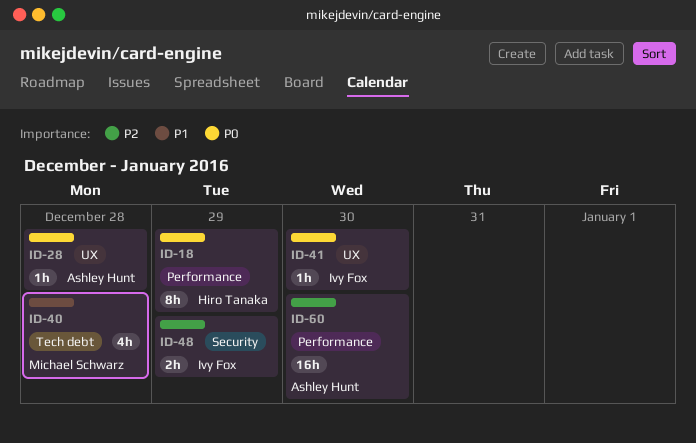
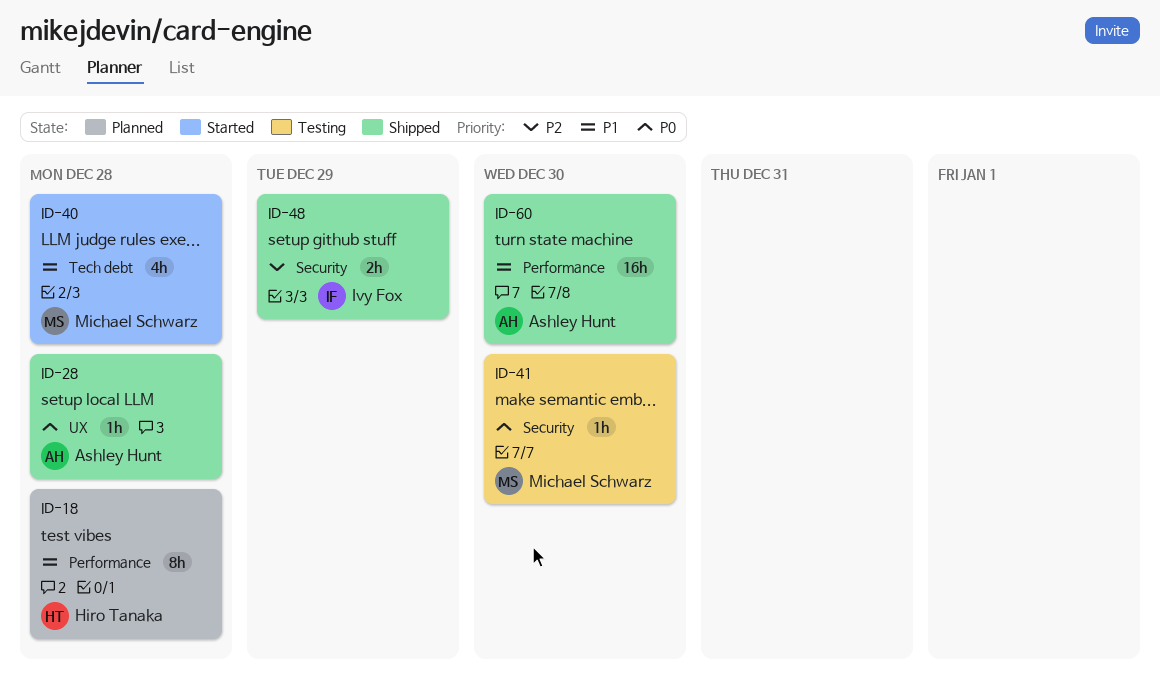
ID-18, priority: P0 -> P1
ID-18, due: Dec 29 -> Dec 28
ID-41, owner: Ivy Fox -> Michael Schwarz
ID-41, label: UX -> Security
ID-60, priority: P2 -> P1

